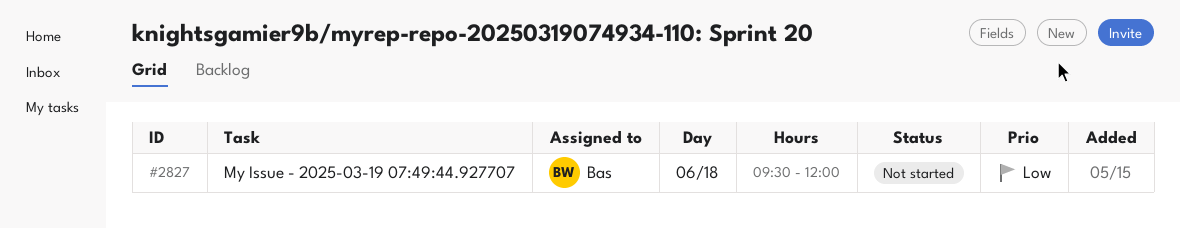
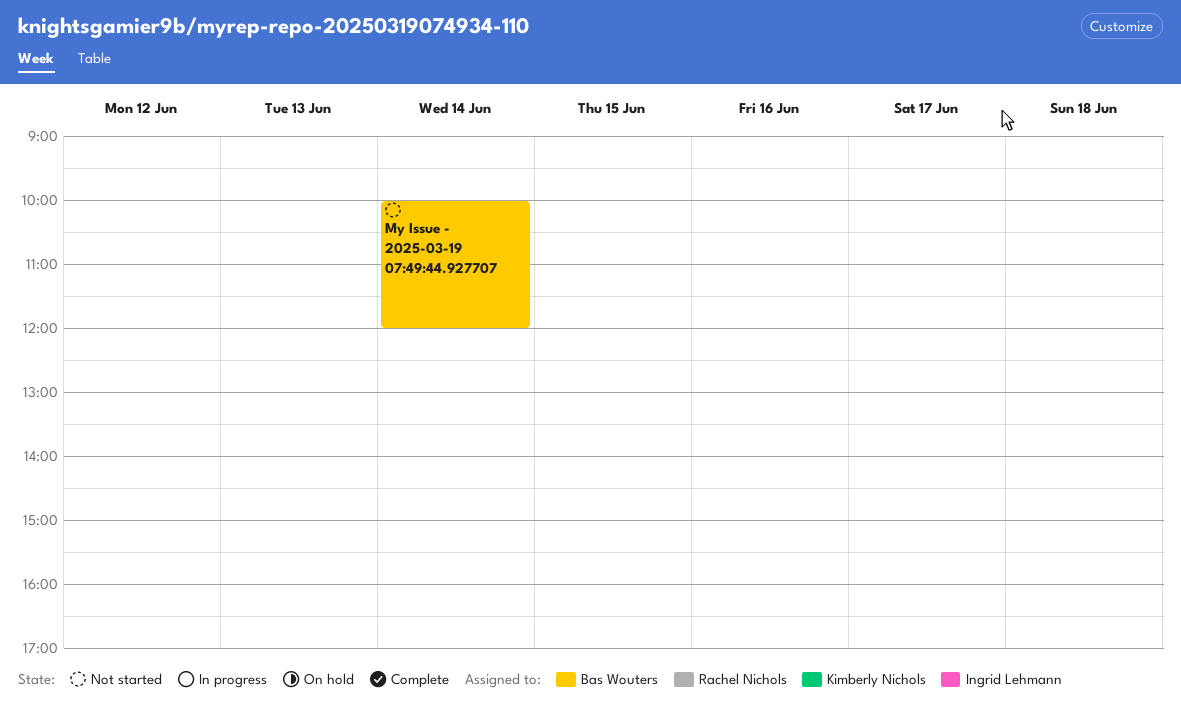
My Issue - 2025-03-19 07:49:44.927707, day: Jun 18 -> Jun 14
My Issue - 2025-03-19 07:49:44.927707, begins: 09:30 -> 10:00

